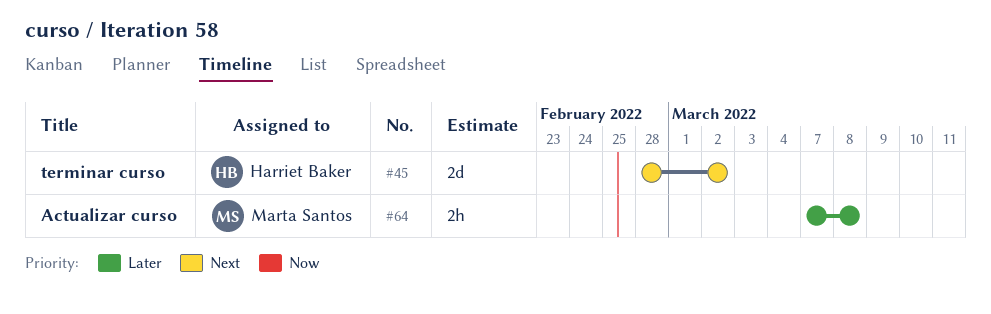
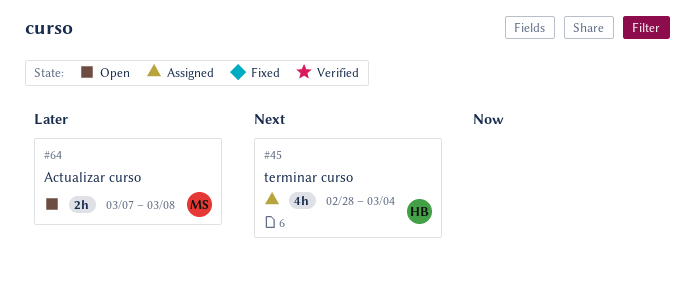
#45, estimate: 2d -> 4h
#45, due: Mar 2 -> Mar 4

